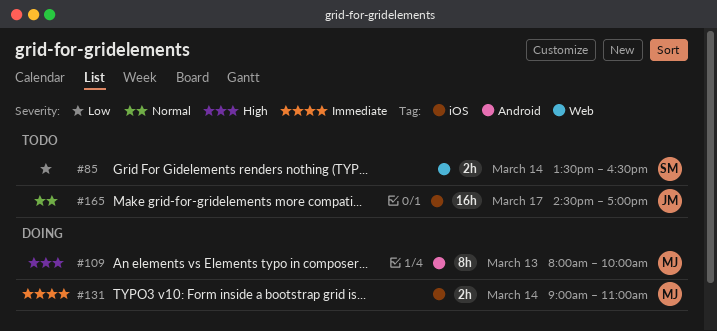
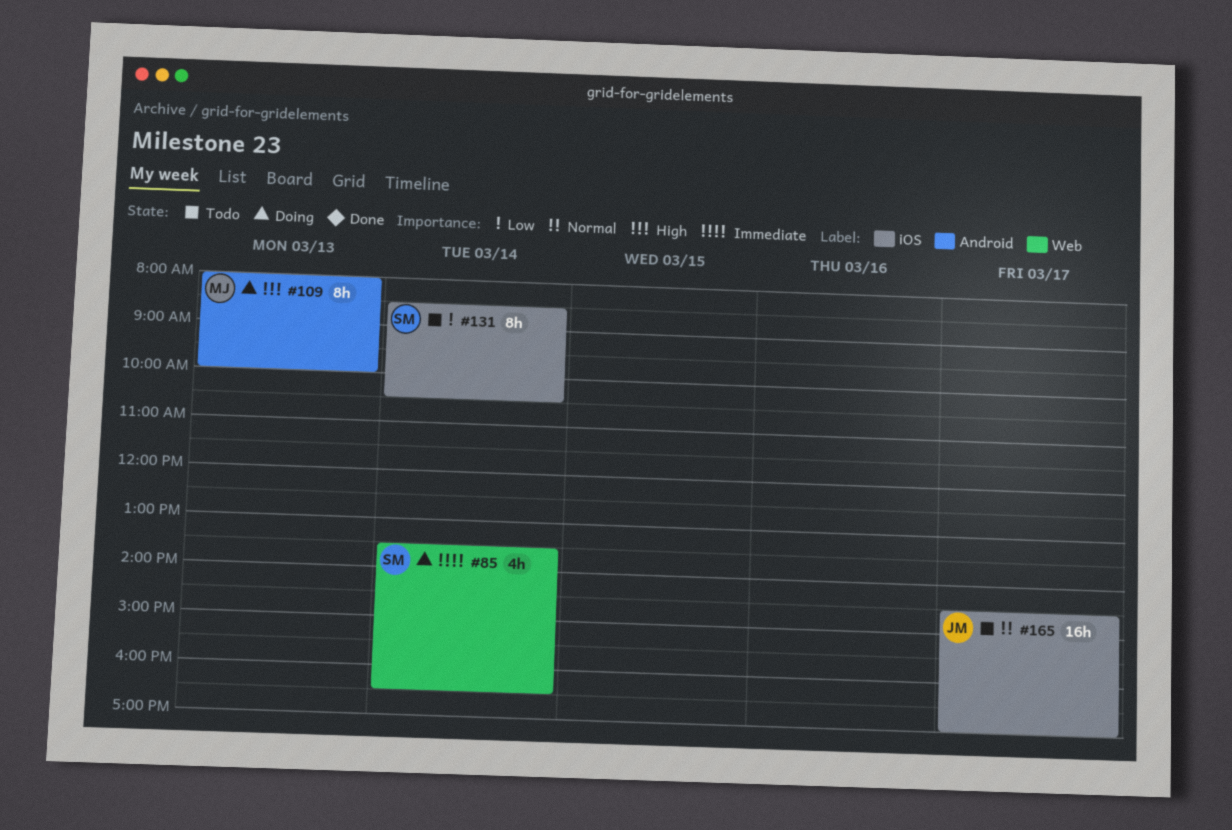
#85, status: Todo -> Doing
#85, priority: Low -> Immediate
#85, estimate: 2h -> 4h
#131, status: Doing -> Todo
#131, owner: MJ -> SM
#131, priority: Immediate -> Low
#131, estimate: 2h -> 8h
#131, begins: 09:00 -> 08:30
#131, ends: 11:00 -> 10:30

